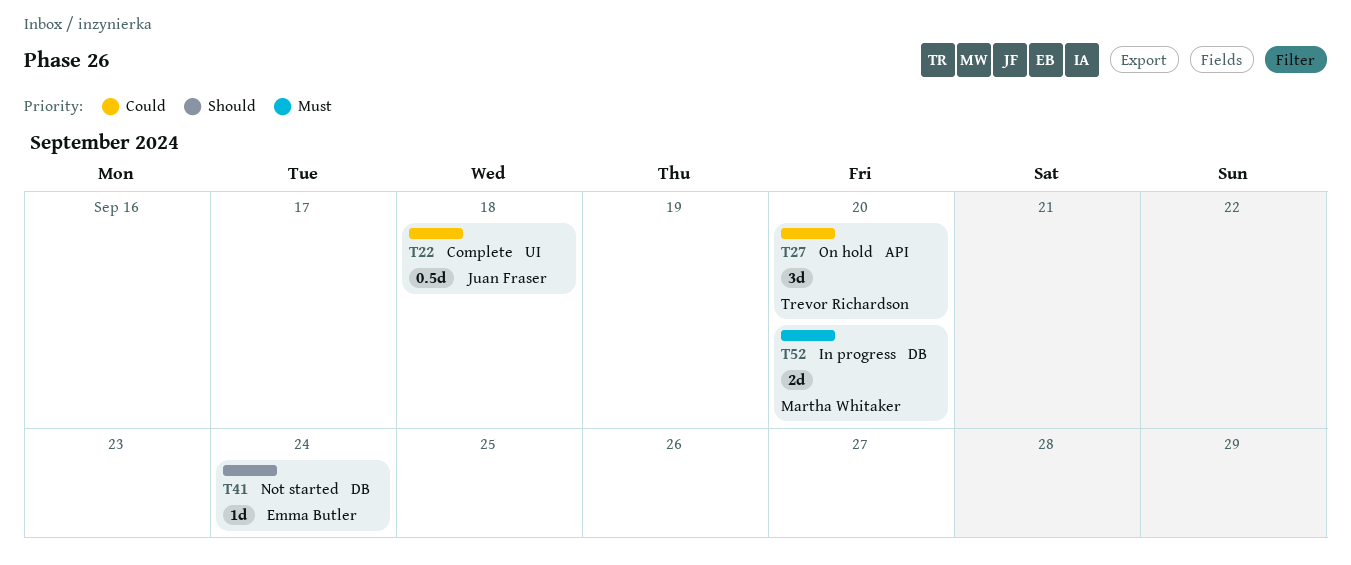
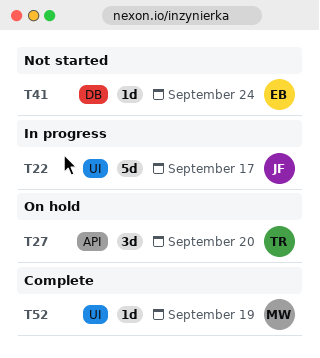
T22, status: Complete -> In progress
T22, estimate: 0.5d -> 5d
T22, due: Sep 18 -> Sep 17
T52, status: In progress -> Complete
T52, label: DB -> UI
T52, estimate: 2d -> 1d
T52, due: Sep 20 -> Sep 19

